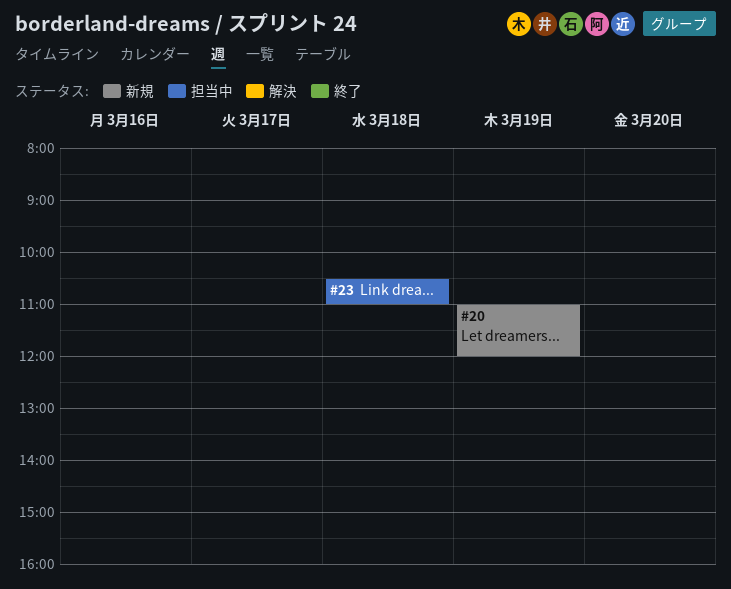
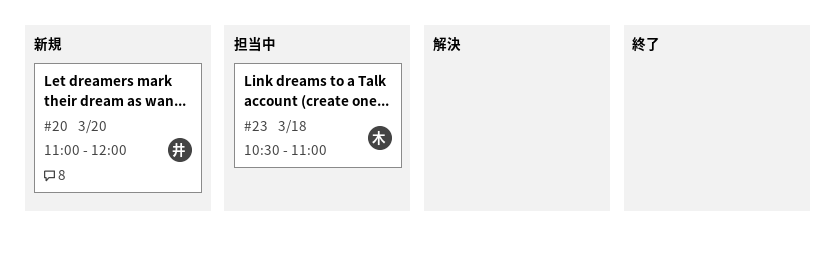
#20, day: Mar 19 -> Mar 20

